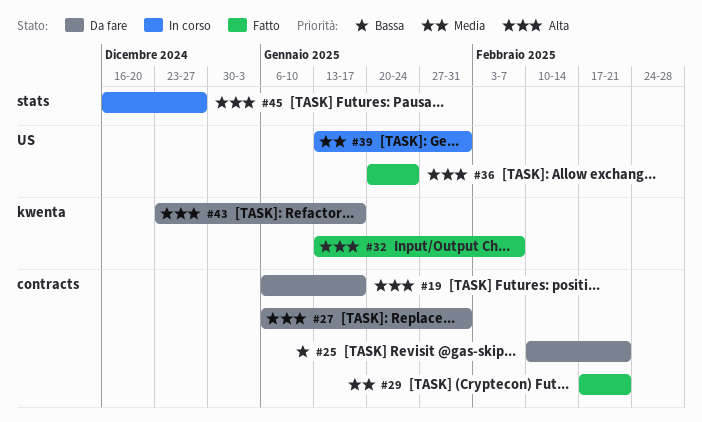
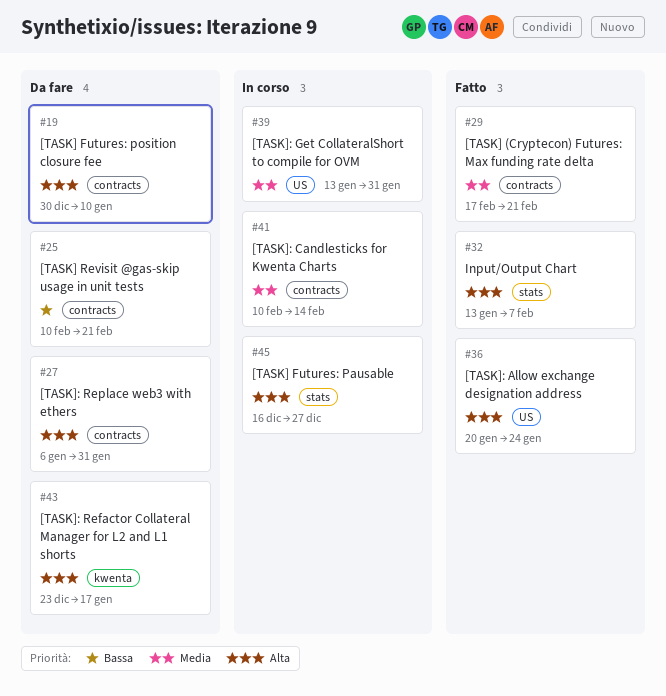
#19, start: Jan 6 -> Dec 30
#19, due: Jan 17 -> Jan 10
#32, label: kwenta -> stats
#41: none -> present

